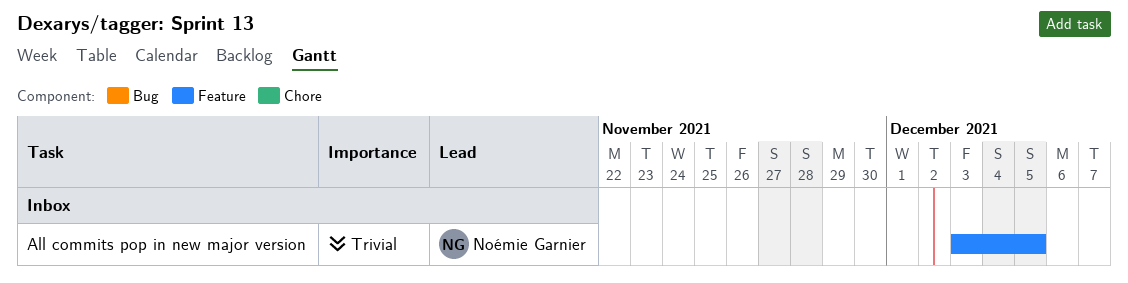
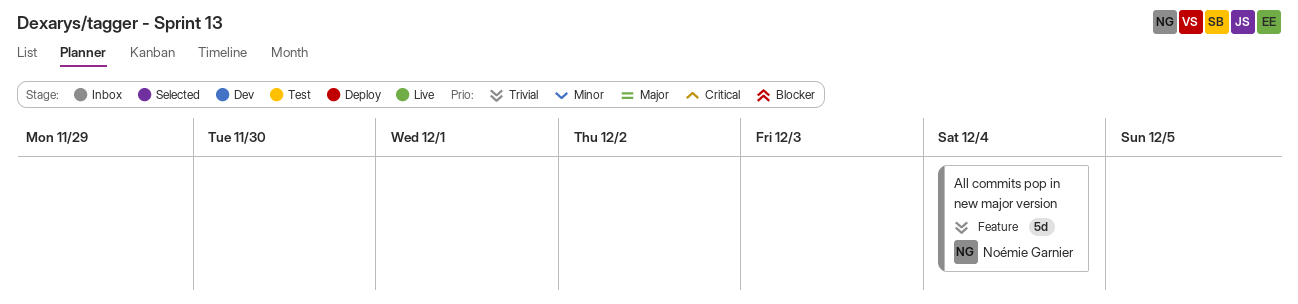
All commits pop in new major version, due: Dec 5 -> Dec 4

